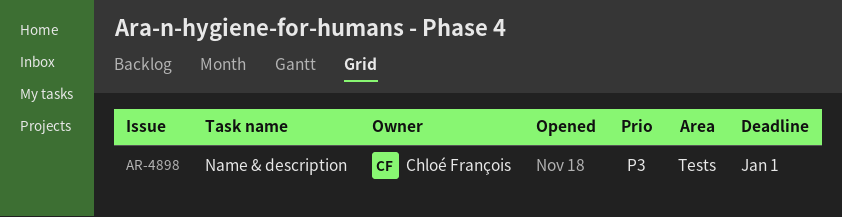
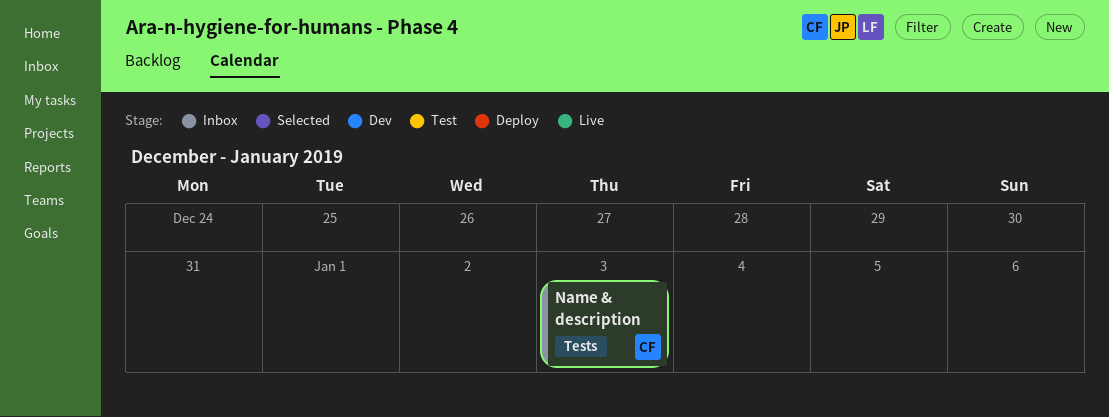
Name & description, due: Jan 1 -> Jan 3

